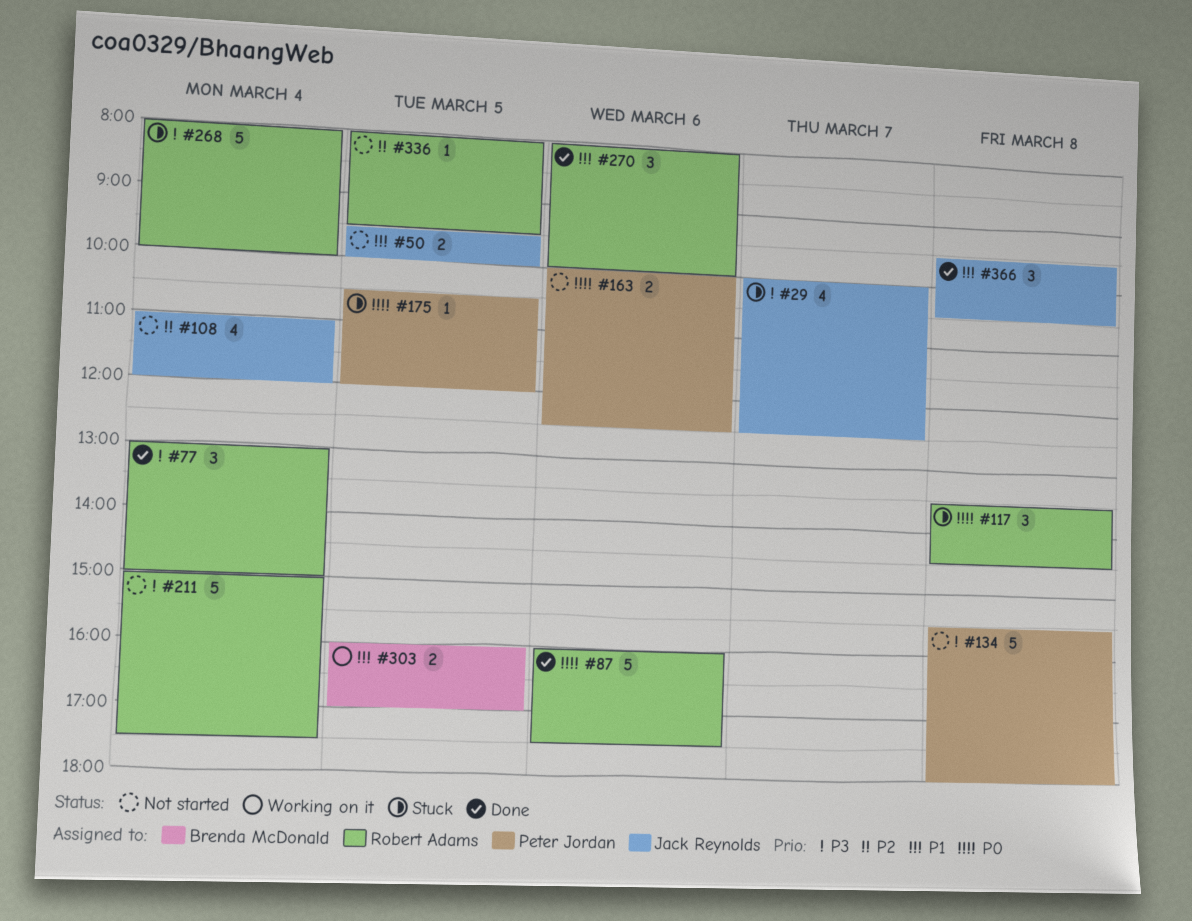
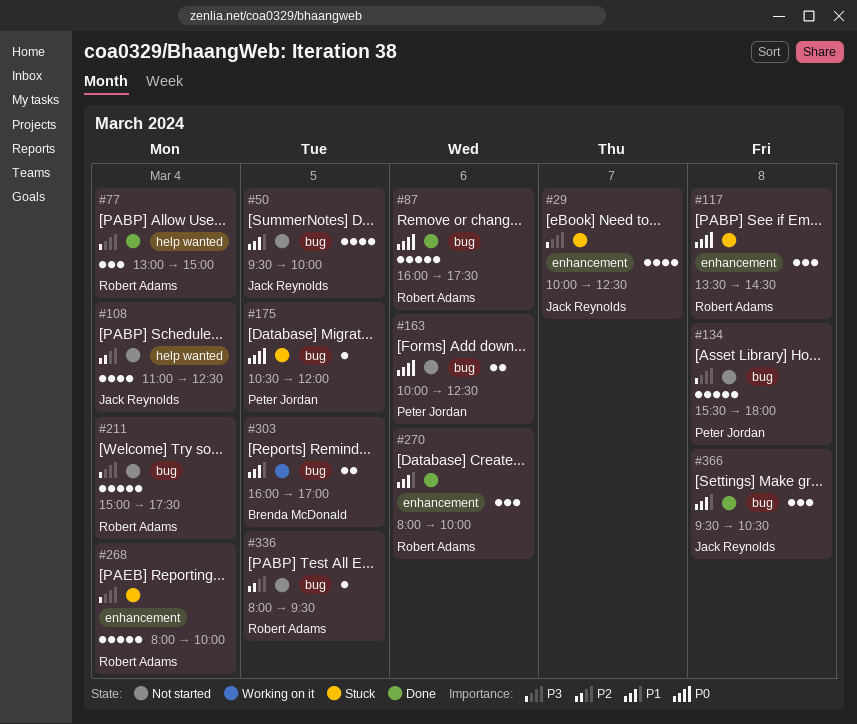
#50, estimate: 2 -> 4
#108, ends: 12:00 -> 12:30

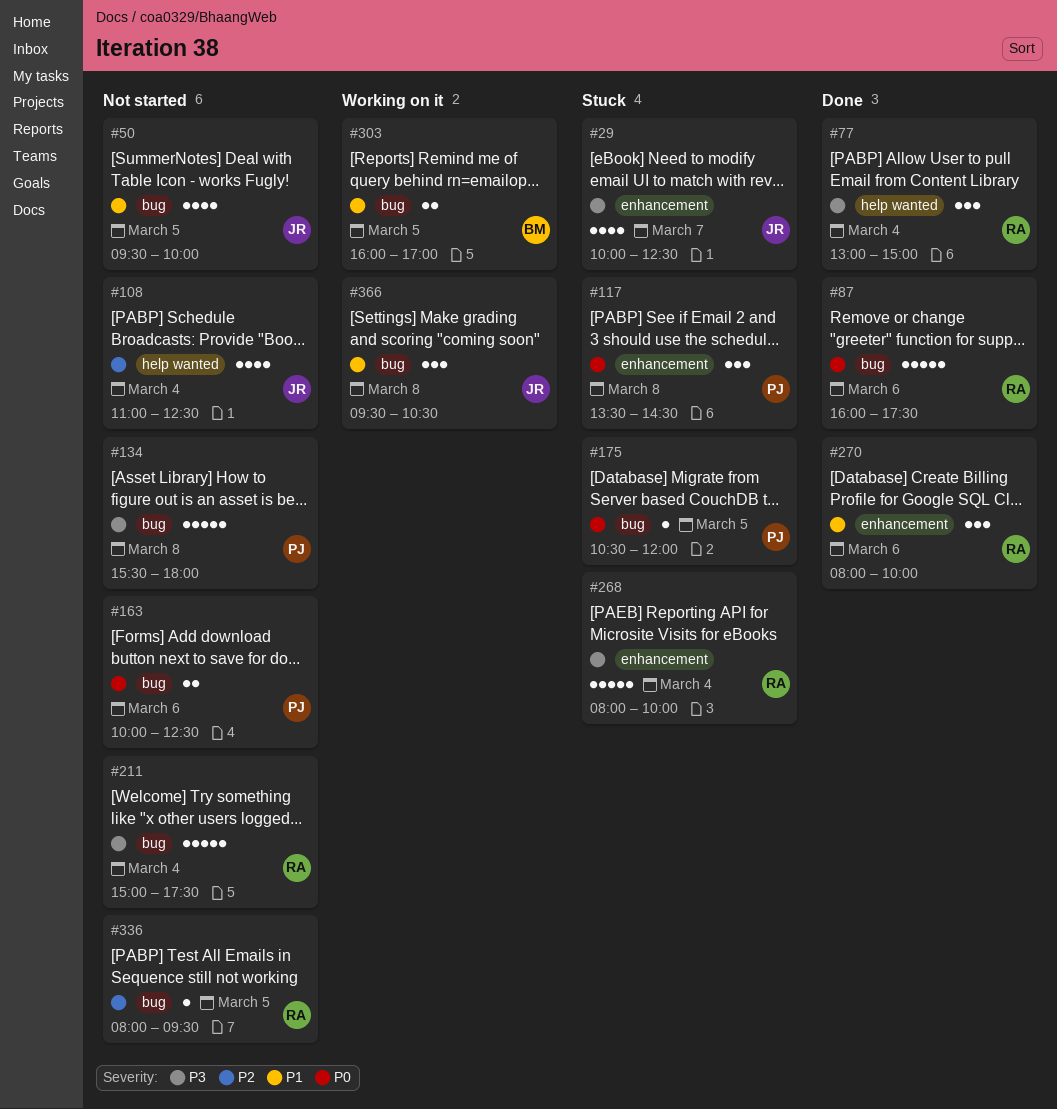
#117, owner: Robert Adams -> Peter Jordan
#366, status: Done -> Working on it

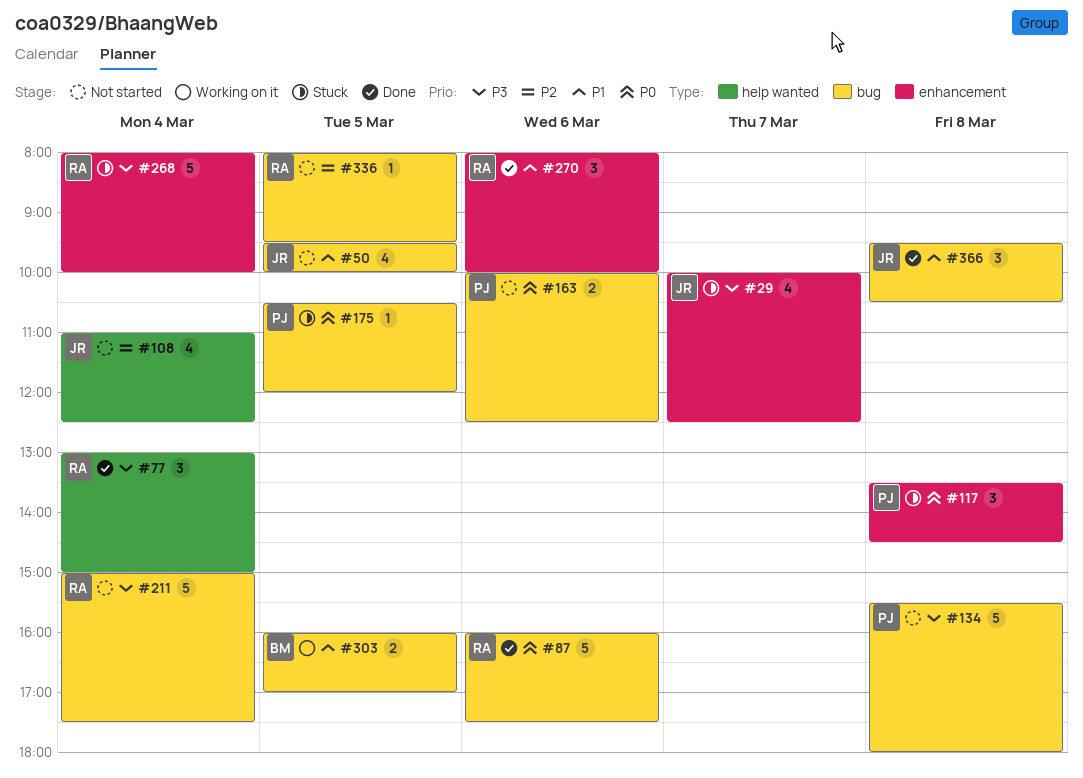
#366, status: Working on it -> Done

